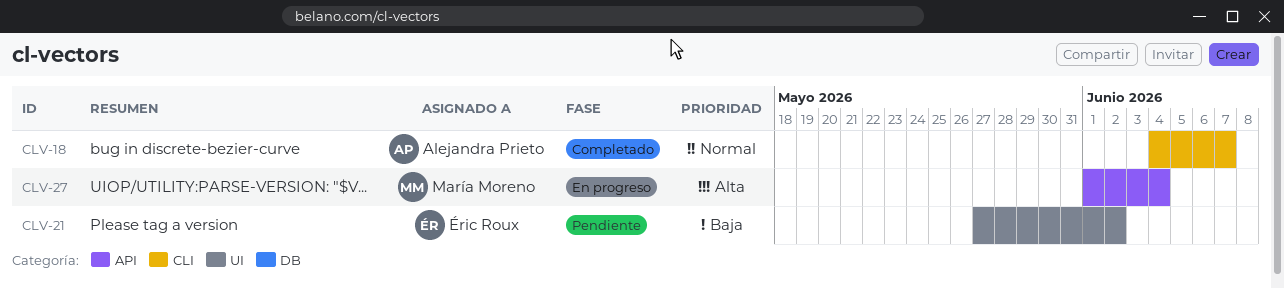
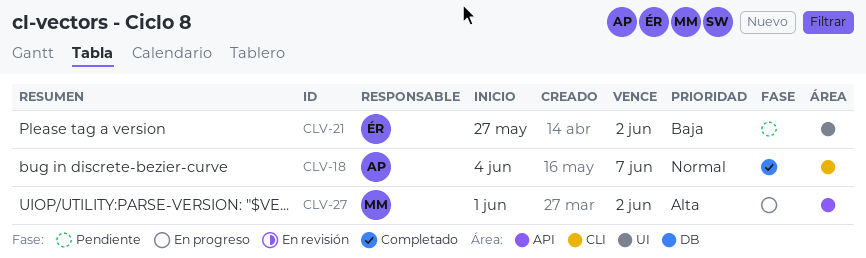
CLV-27, due: Jun 4 -> Jun 2

